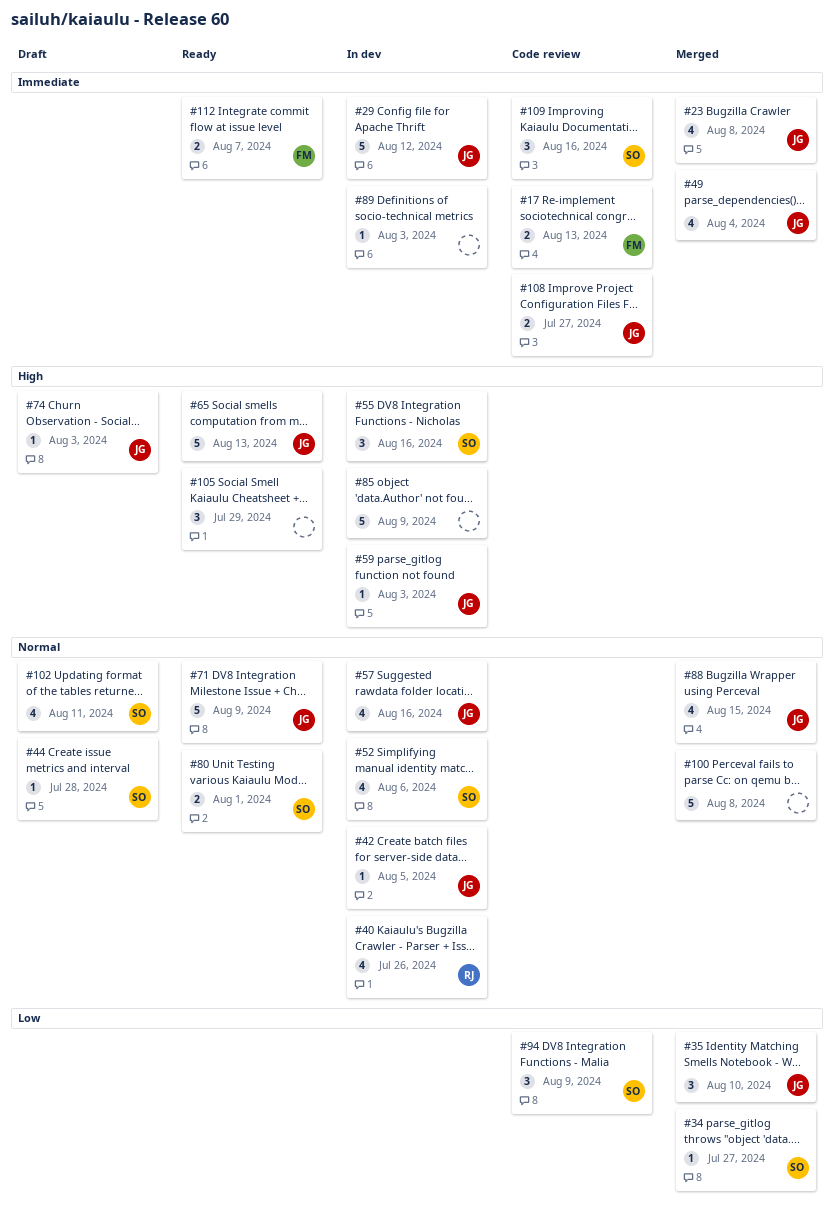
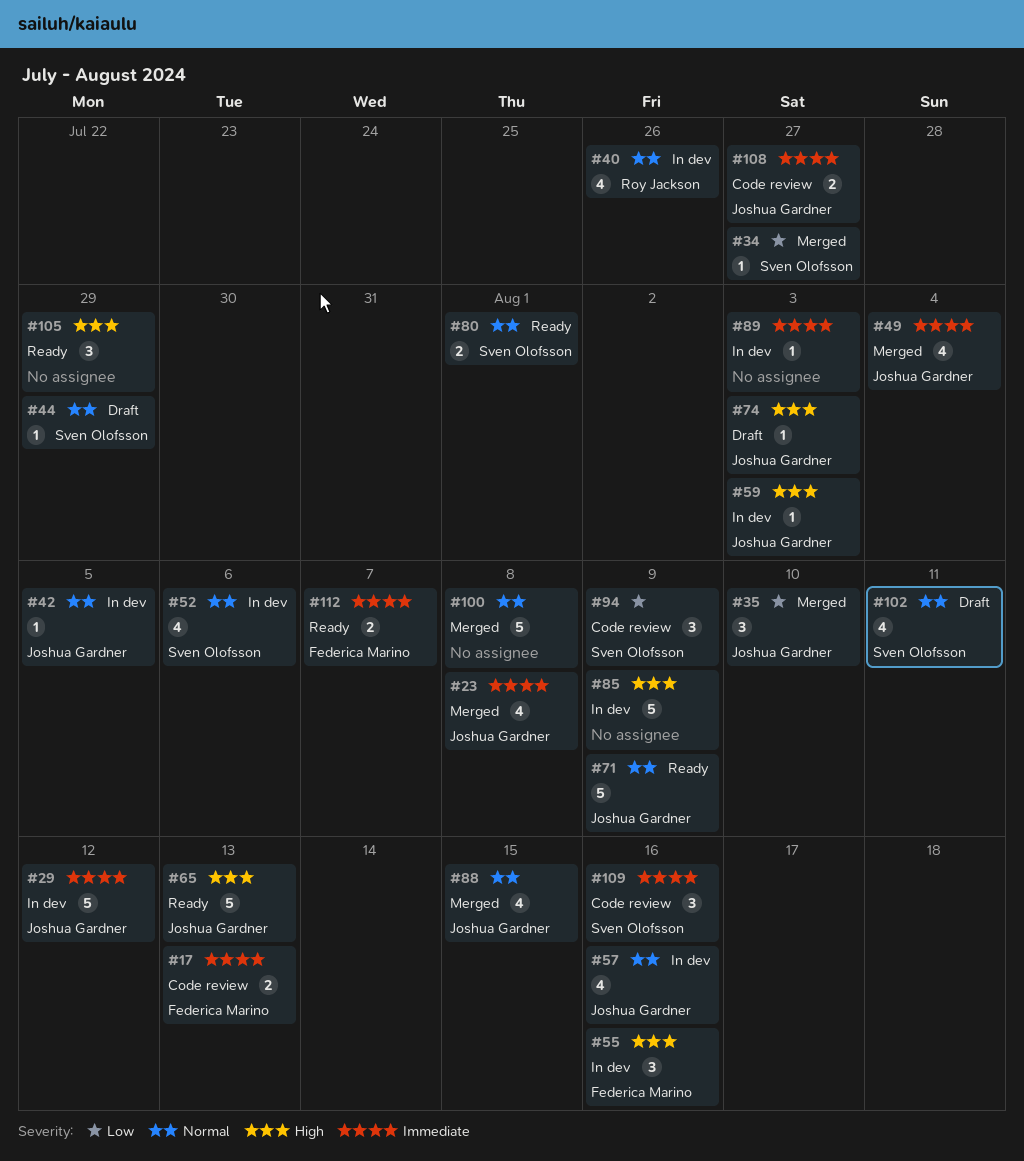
#44, due: Jul 28 -> Jul 29
#55, owner: Sven Olofsson -> Federica Marino

